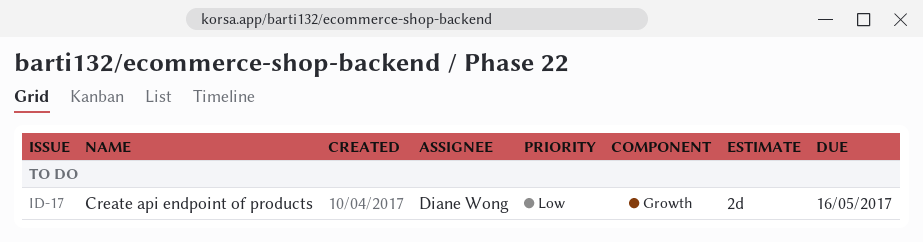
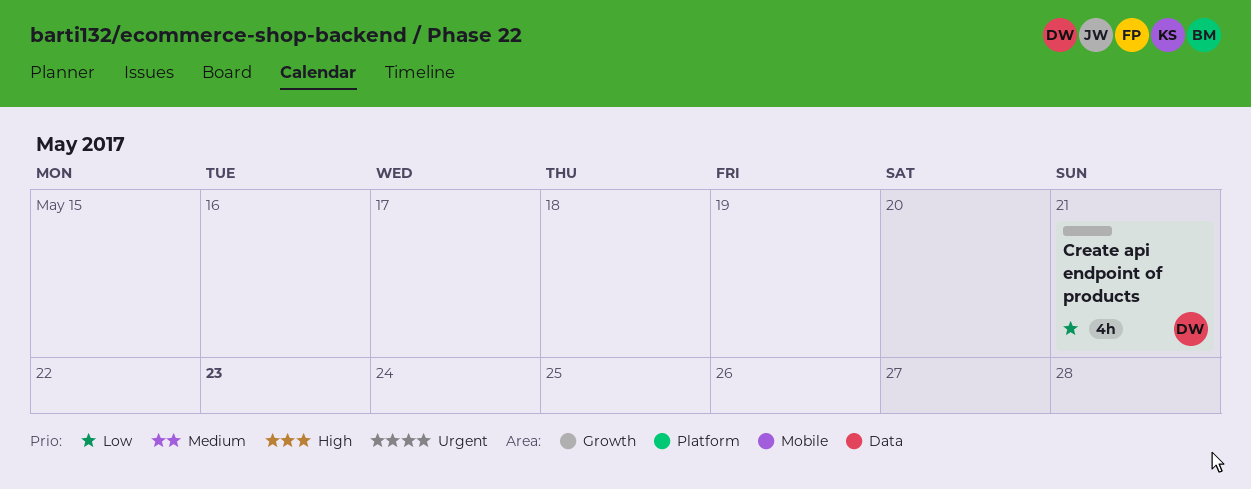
Create api endpoint of products, estimate: 2d -> 4h
Create api endpoint of products, due: May 16 -> May 21

